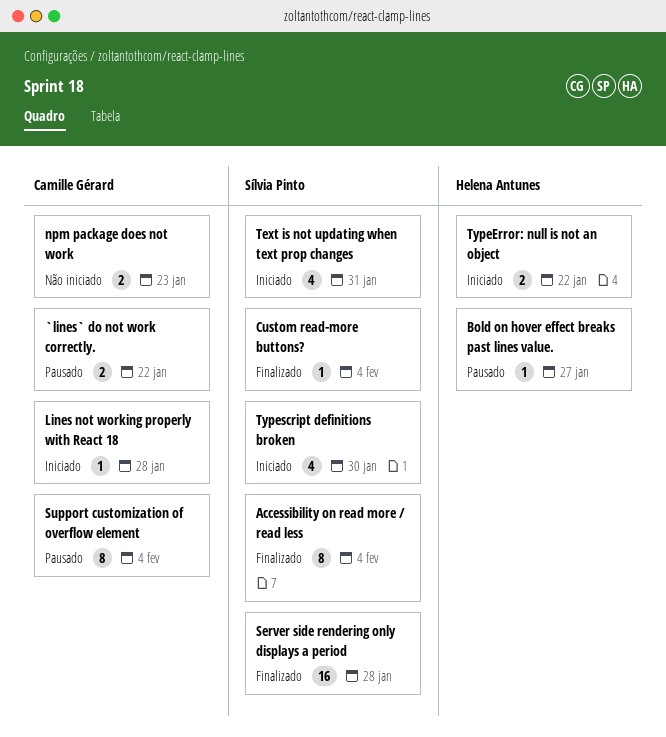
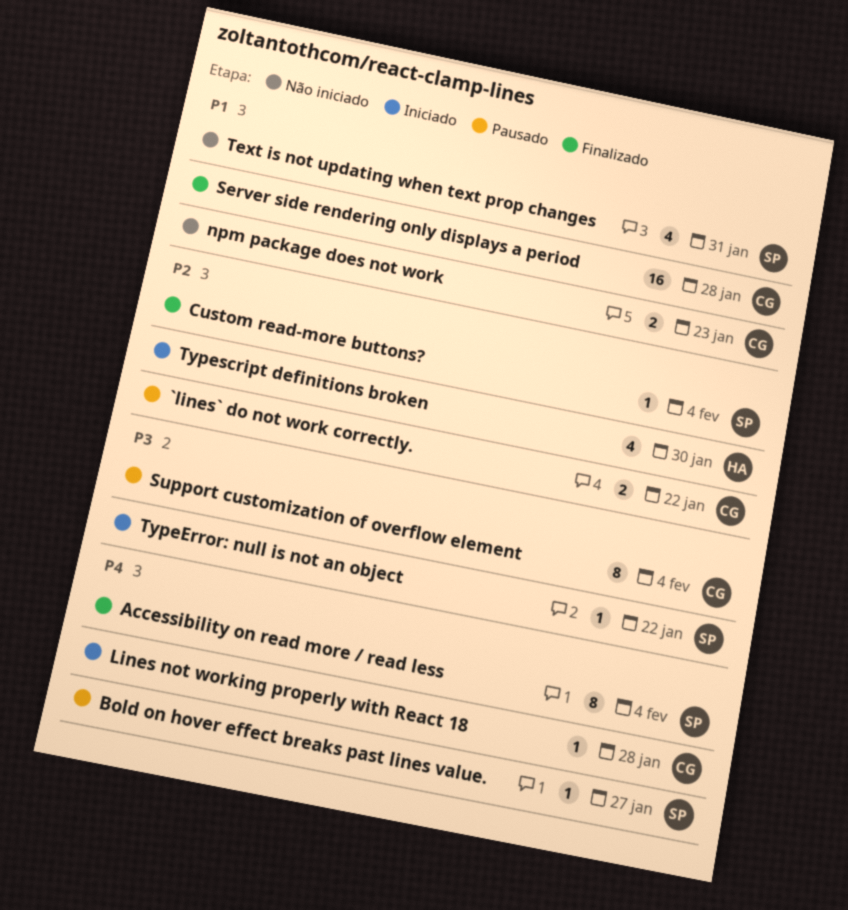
Bold on hover effect breaks past lines value., owner: Helena Antunes -> Sílvia Pinto
Server side rendering only displays a period, owner: Sílvia Pinto -> Camille Gérard
Text is not updating when text prop changes, status: Iniciado -> Não iniciado
TypeError: null is not an object, owner: Helena Antunes -> Sílvia Pinto
TypeError: null is not an object, estimate: 2 -> 1
Typescript definitions broken, owner: Sílvia Pinto -> Helena Antunes

